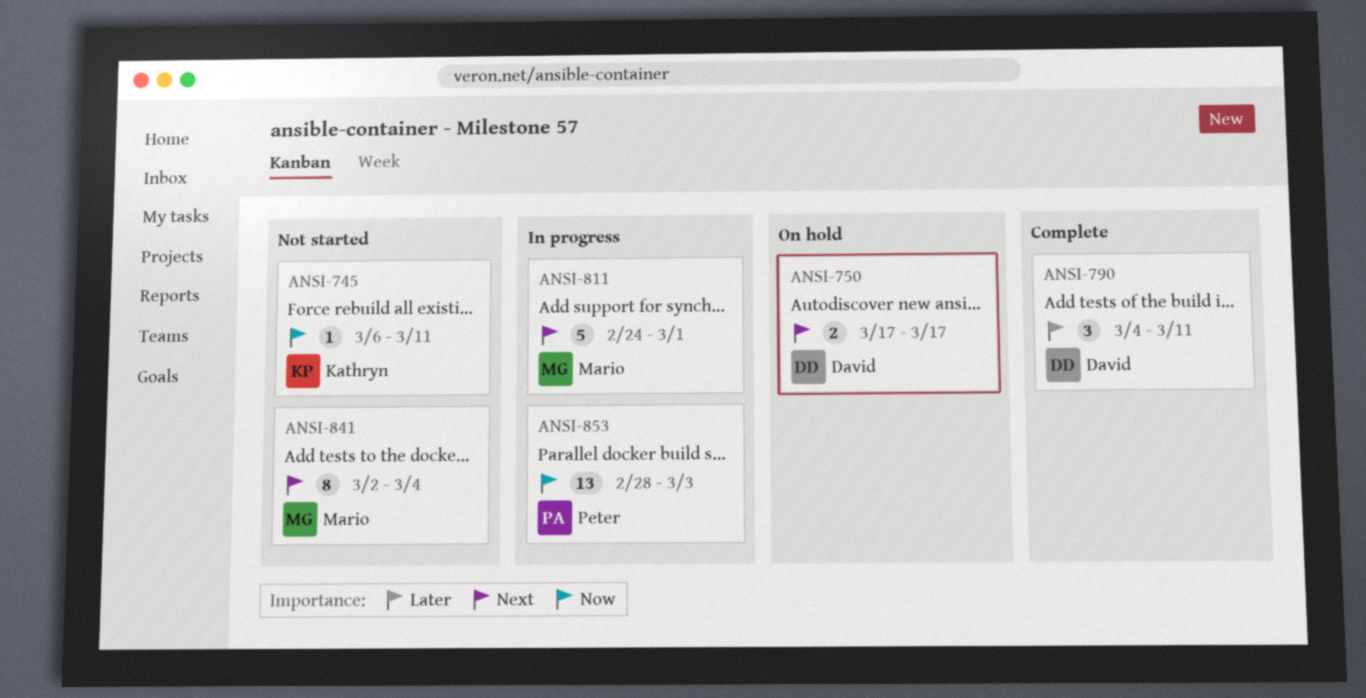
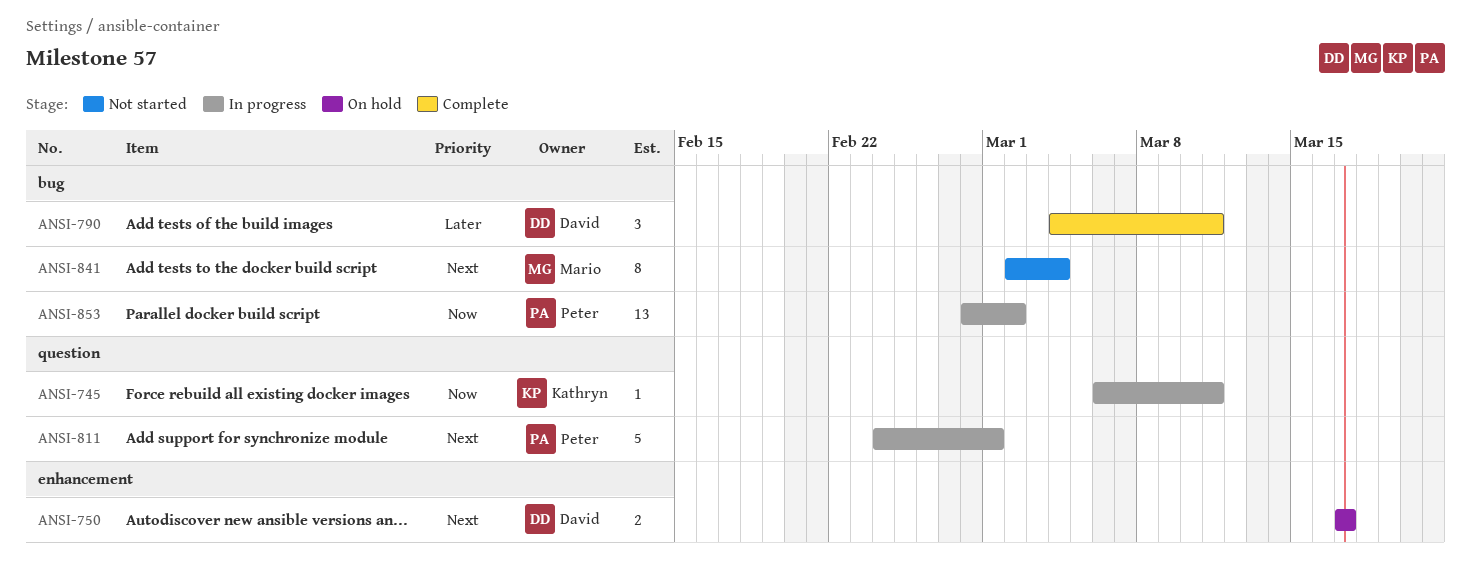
ANSI-745, status: Not started -> In progress
ANSI-811, owner: Mario -> Peter
ANSI-853, due: Mar 3 -> Mar 2

